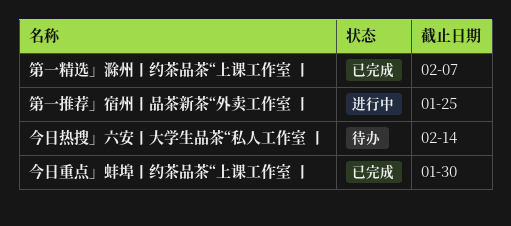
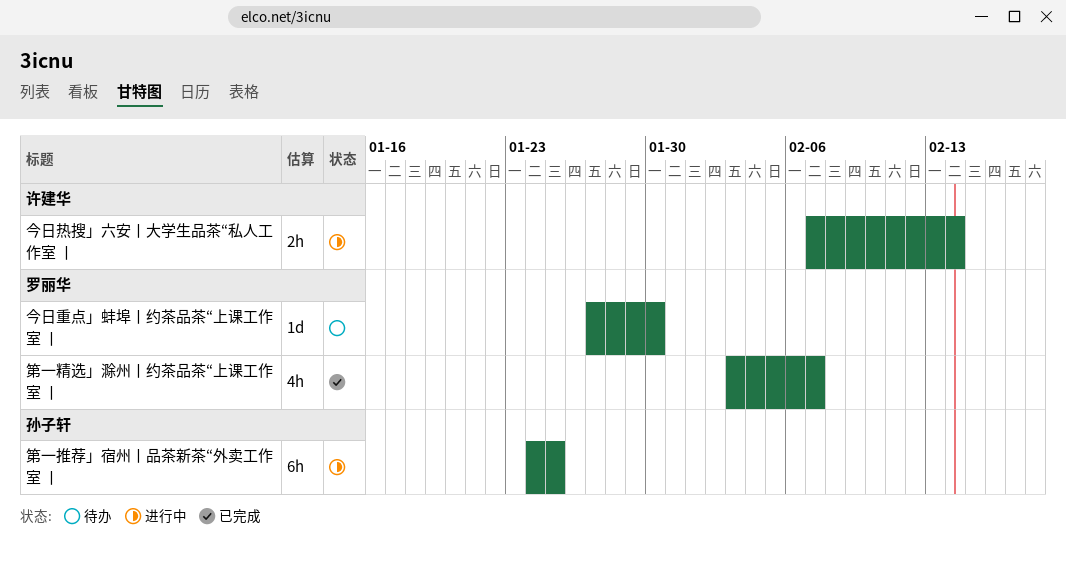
今日热搜」六安丨大学生品茶“私人工作室 丨, status: 待办 -> 进行中
今日重点」蚌埠丨约茶品茶“上课工作室 丨, status: 已完成 -> 待办

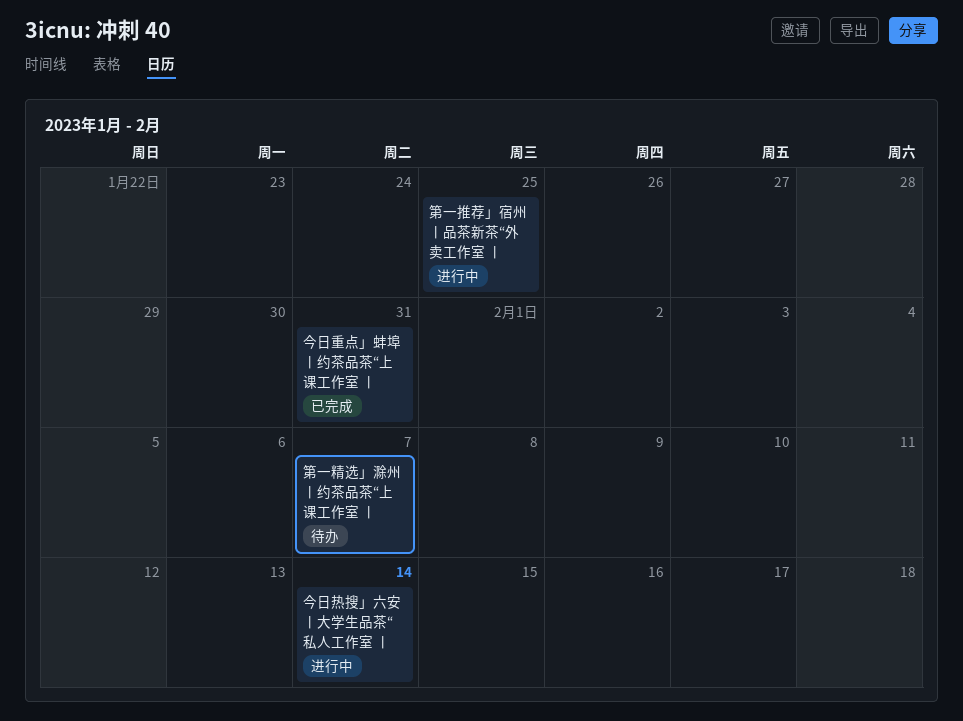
今日重点」蚌埠丨约茶品茶“上课工作室 丨, status: 待办 -> 已完成
今日重点」蚌埠丨约茶品茶“上课工作室 丨, due: Jan 30 -> Jan 31
第一精选」滁州丨约茶品茶“上课工作室 丨, status: 已完成 -> 待办

